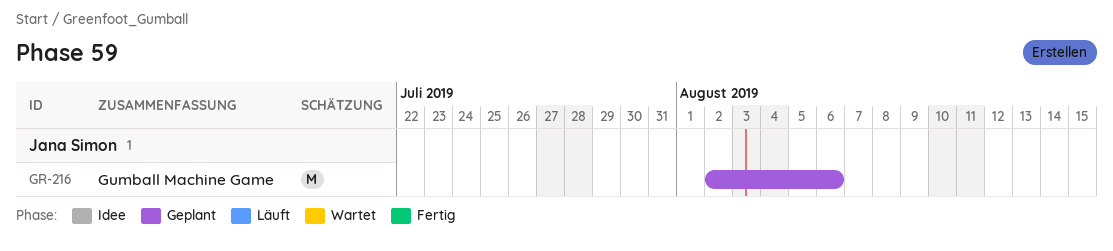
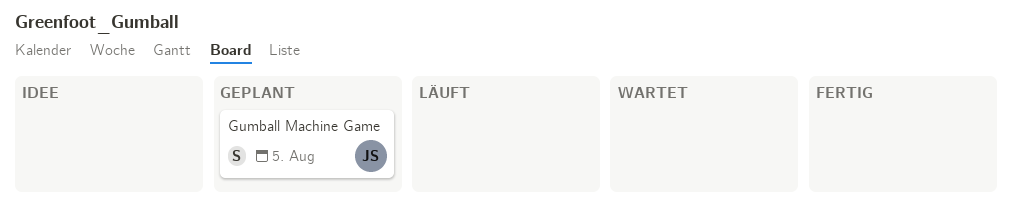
Gumball Machine Game, estimate: M -> S
Gumball Machine Game, due: Aug 6 -> Aug 5

